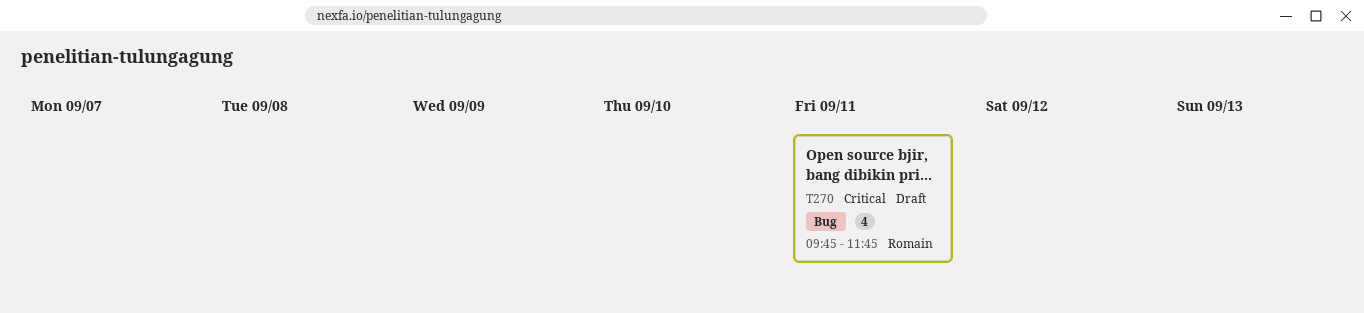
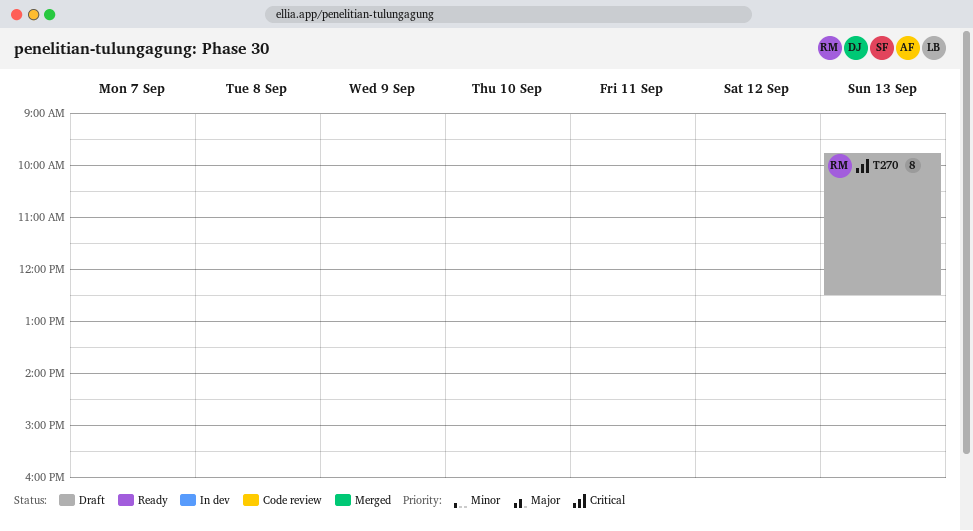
T270, estimate: 4 -> 8
T270, day: Sep 11 -> Sep 13
T270, ends: 11:45 -> 12:30

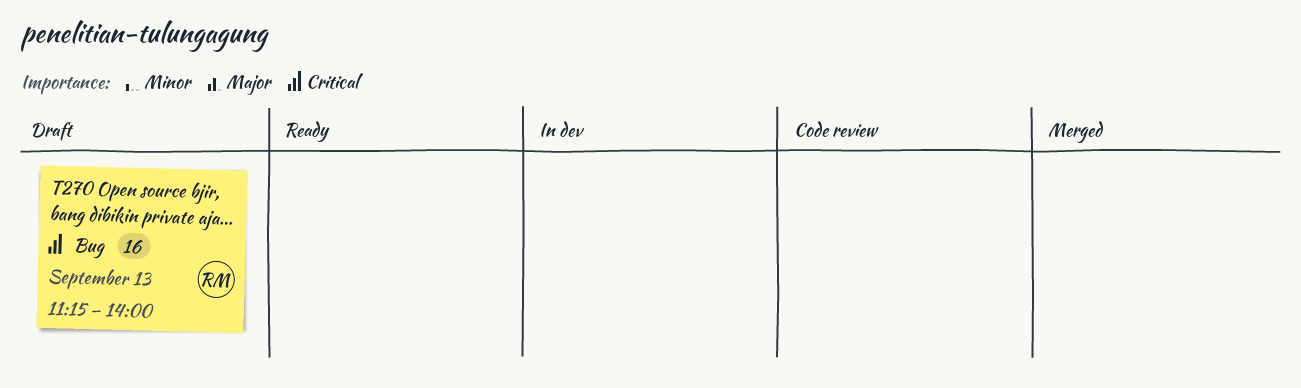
T270, estimate: 8 -> 16
T270, begins: 09:45 -> 11:15
T270, ends: 12:30 -> 14:00

